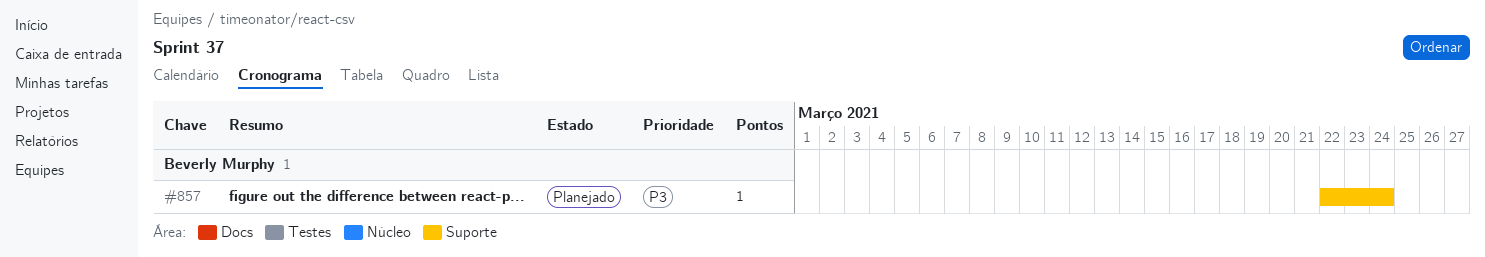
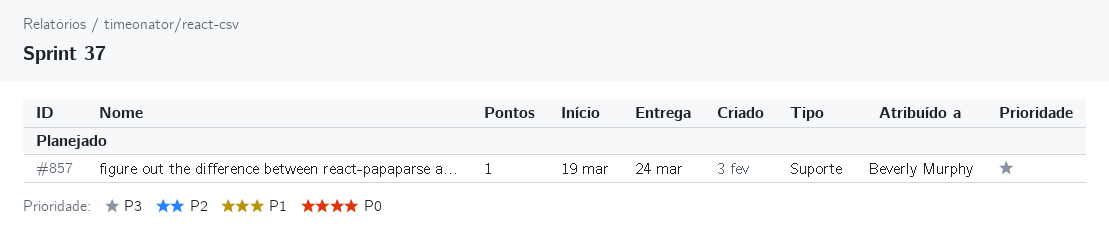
#857, start: Mar 22 -> Mar 19

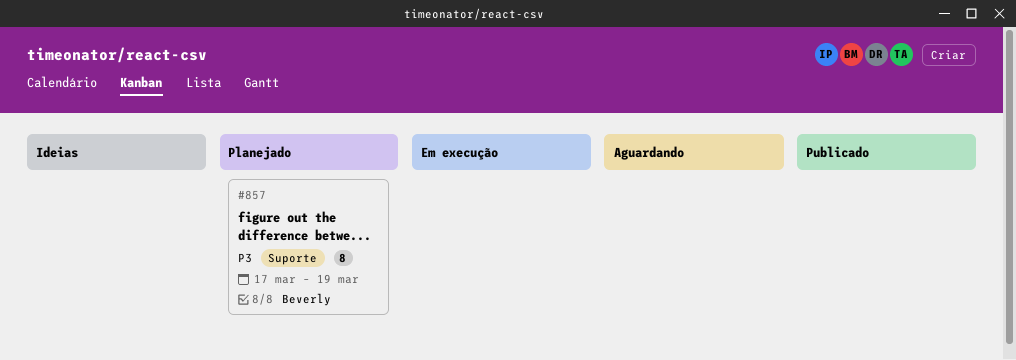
#857, estimate: 1 -> 8
#857, start: Mar 19 -> Mar 17
#857, due: Mar 24 -> Mar 19

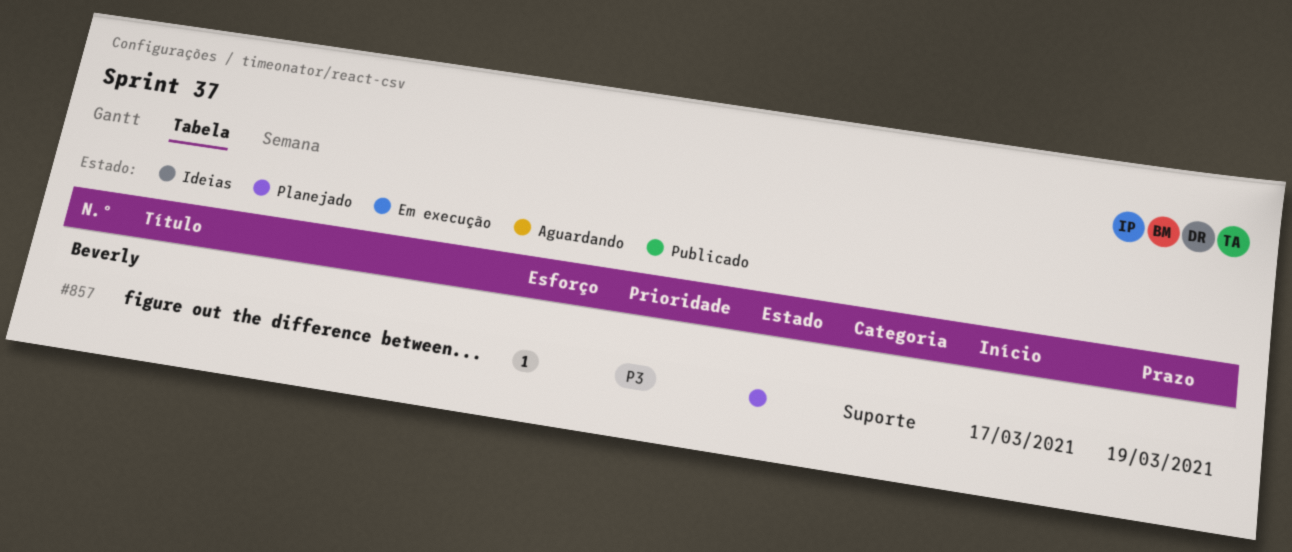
#857, estimate: 8 -> 1

